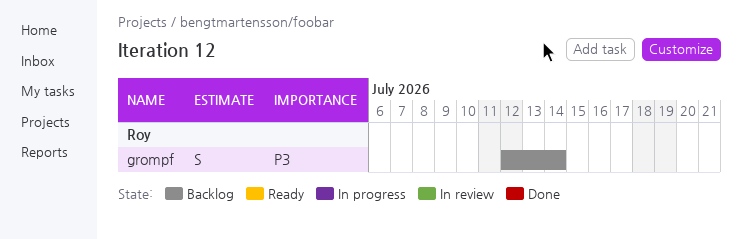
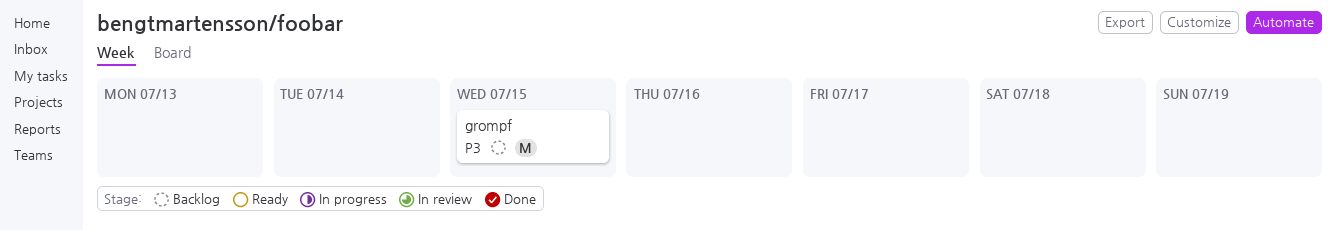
grompf, estimate: S -> M
grompf, due: Jul 14 -> Jul 15

